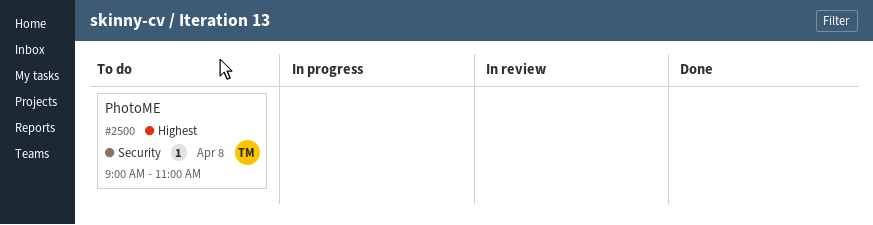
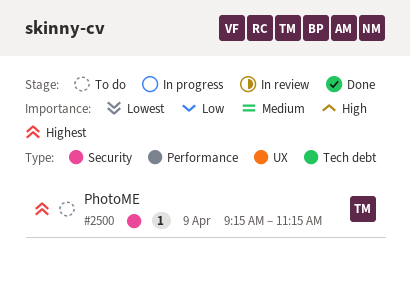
#2500, day: Apr 8 -> Apr 9
#2500, begins: 09:00 -> 09:15
#2500, ends: 11:00 -> 11:15

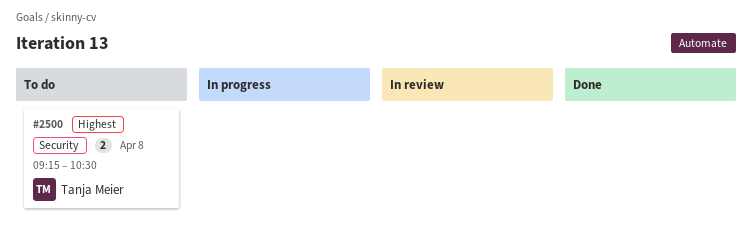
#2500, estimate: 1 -> 2
#2500, day: Apr 9 -> Apr 8
#2500, ends: 11:15 -> 10:30

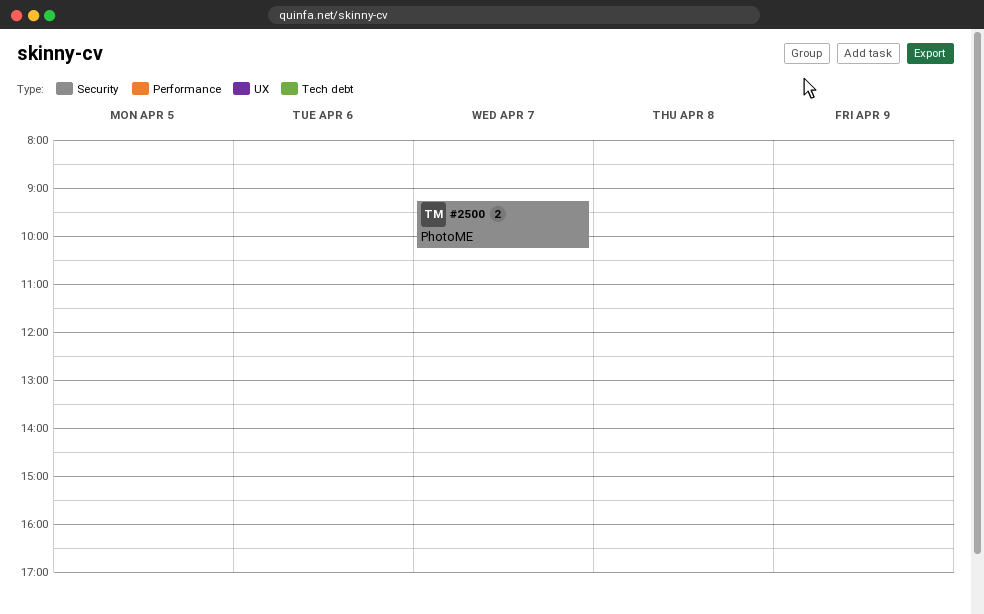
#2500, day: Apr 8 -> Apr 7
#2500, ends: 10:30 -> 10:15

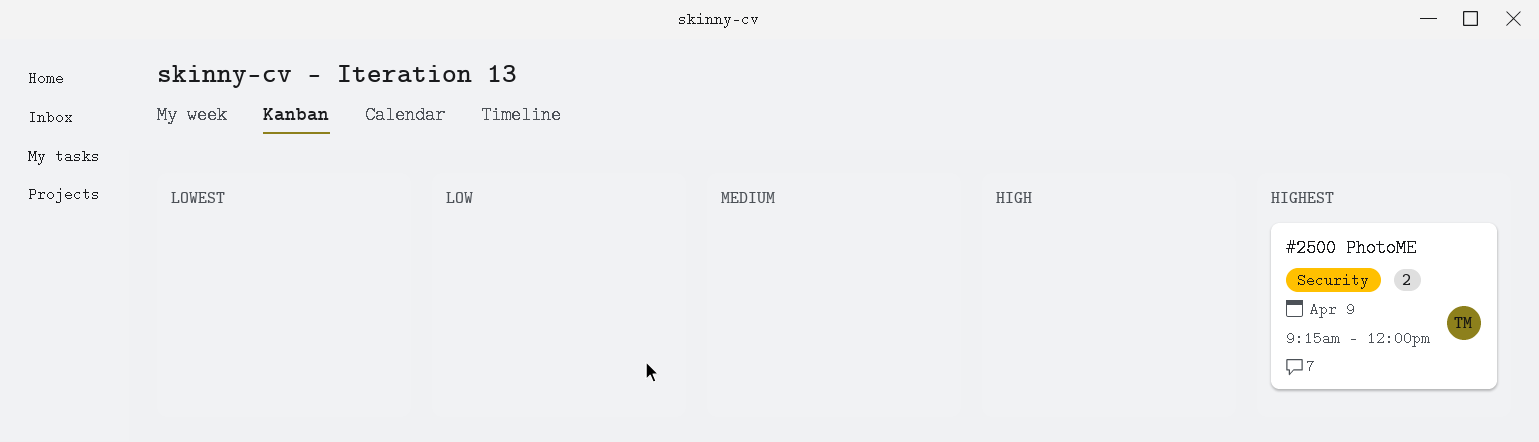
#2500, day: Apr 7 -> Apr 9
#2500, ends: 10:15 -> 12:00

